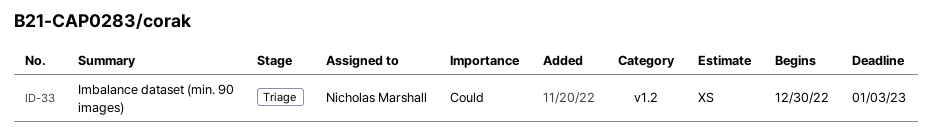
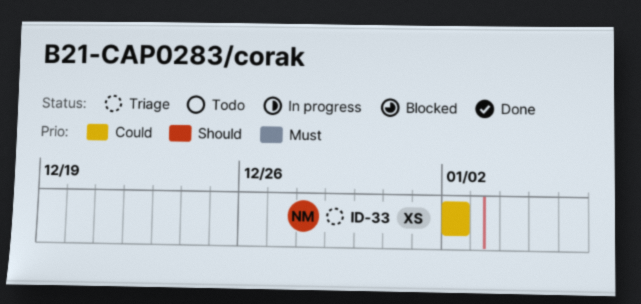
ID-33, start: Dec 30 -> Jan 2
ID-33, due: Jan 3 -> Jan 2

